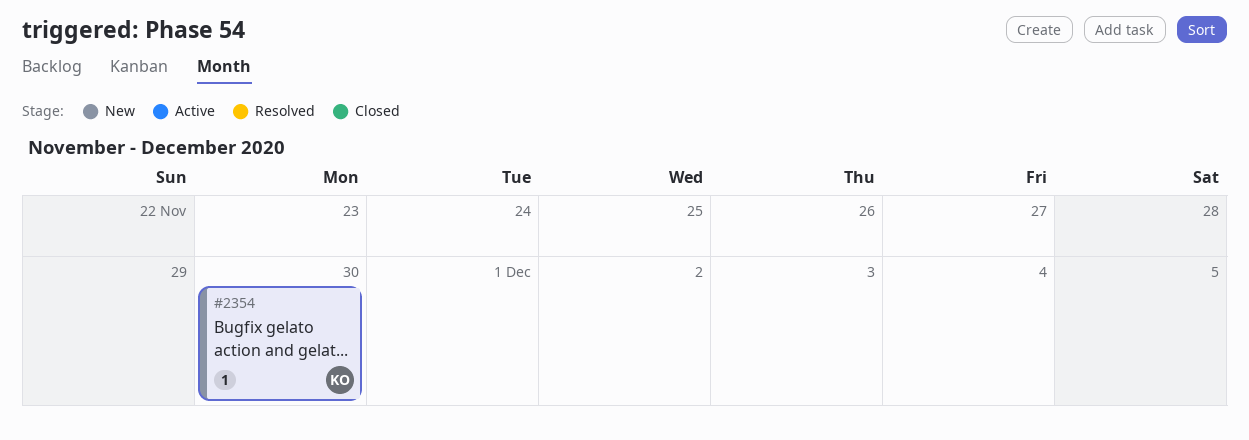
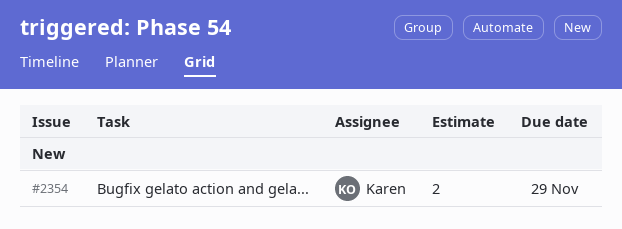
#2354, estimate: 1 -> 2
#2354, due: Nov 30 -> Nov 29

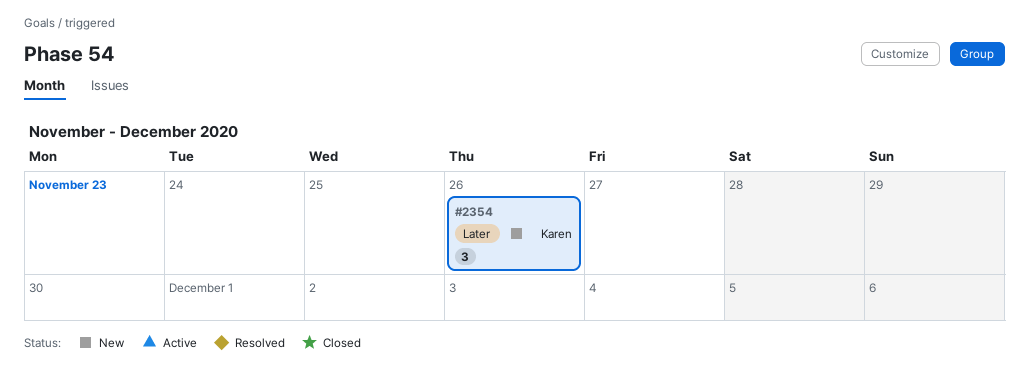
#2354, estimate: 2 -> 3
#2354, due: Nov 29 -> Nov 26

